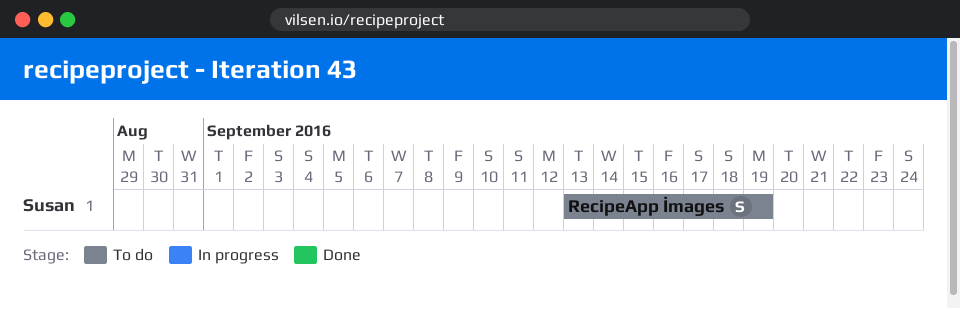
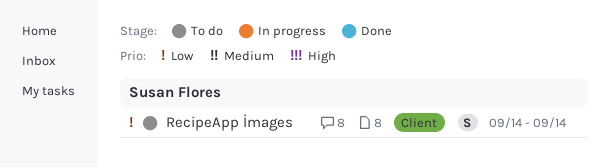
RecipeApp İmages, start: Sep 13 -> Sep 14
RecipeApp İmages, due: Sep 19 -> Sep 14

